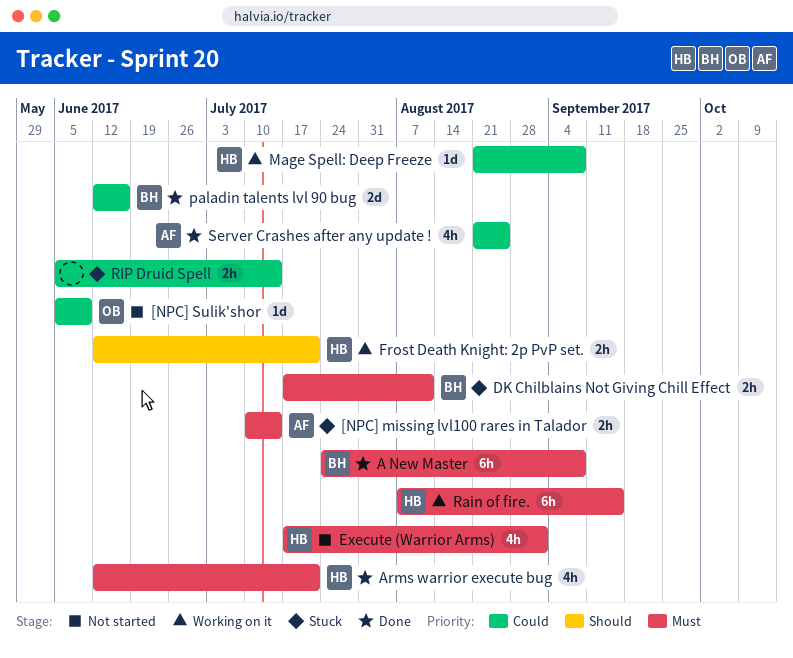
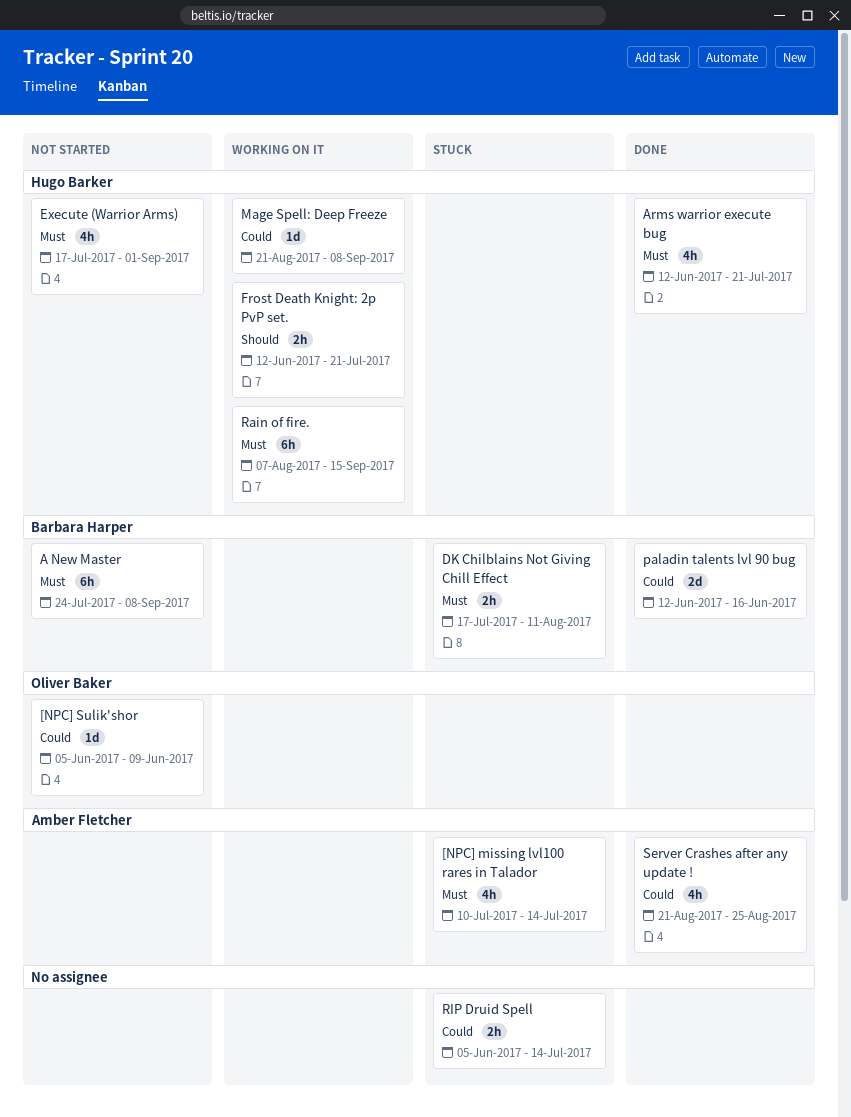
[NPC] missing lvl100 rares in Talador, estimate: 2h -> 4h
A New Master, status: Done -> Not started

